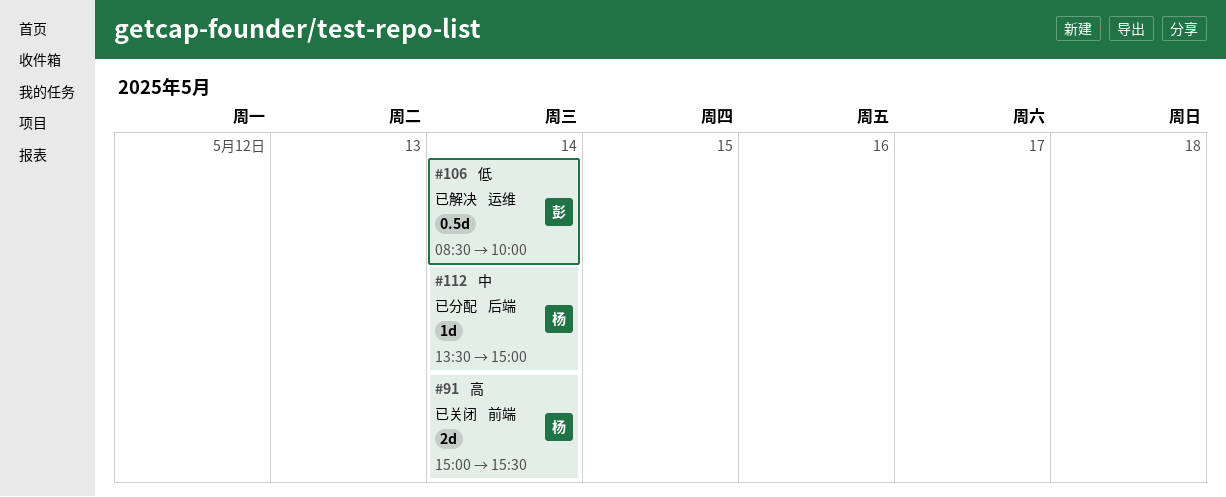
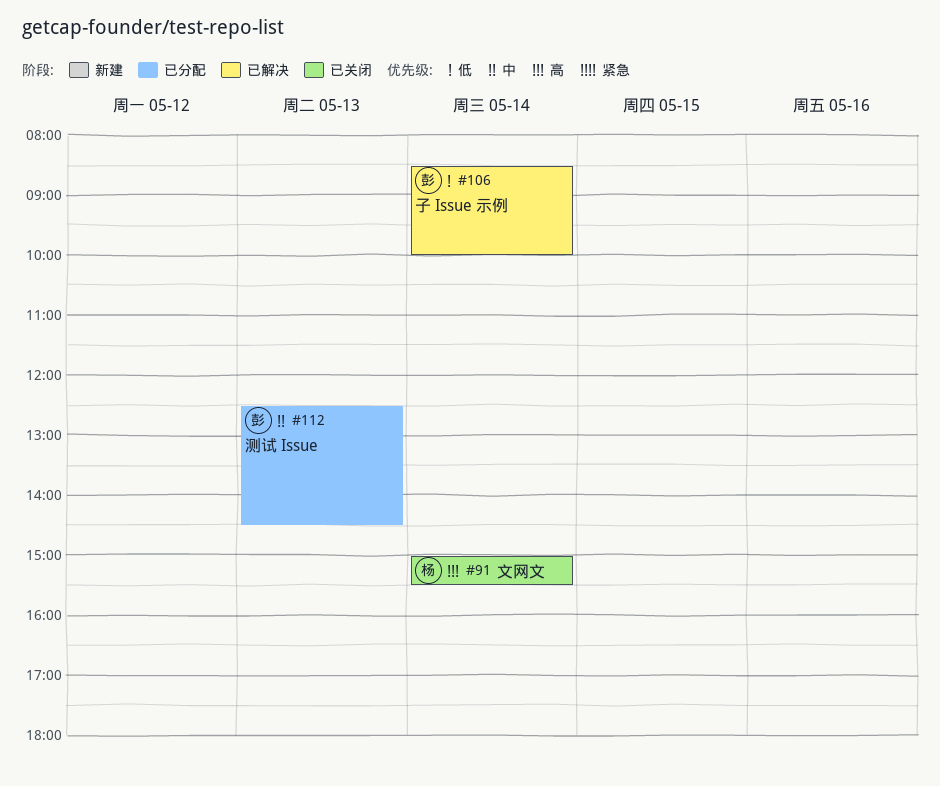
#112, owner: 杨 -> 彭
#112, day: May 14 -> May 13
#112, begins: 13:30 -> 12:30
#112, ends: 15:00 -> 14:30

